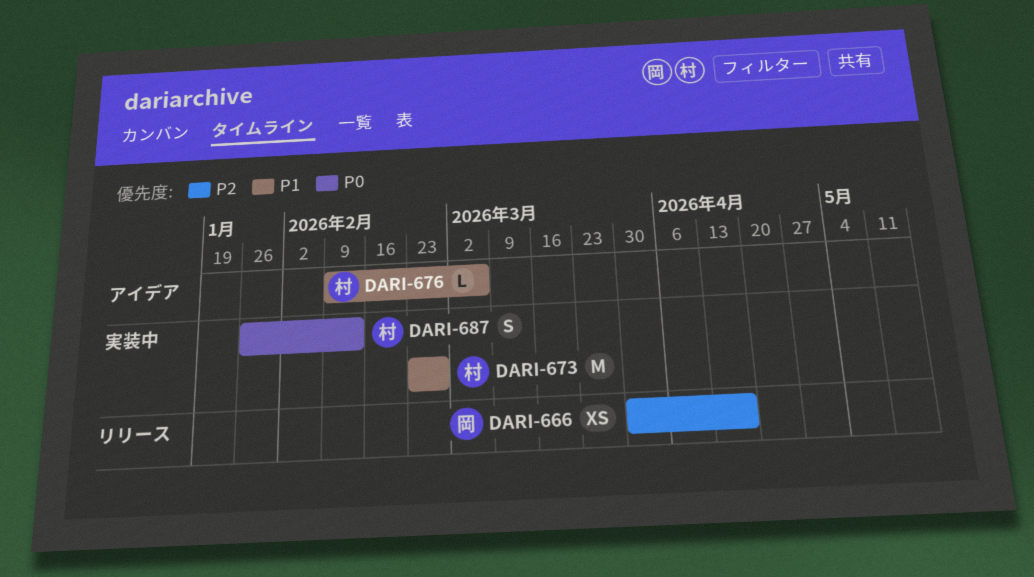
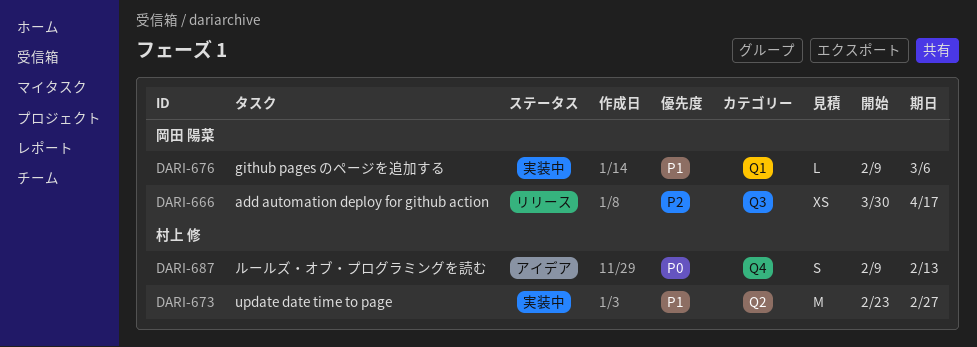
DARI-676, status: アイデア -> 実装中
DARI-676, owner: 村上 修 -> 岡田 陽菜
DARI-687, status: 実装中 -> アイデア
DARI-687, start: Jan 26 -> Feb 9

